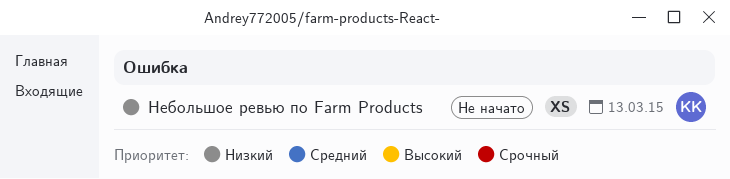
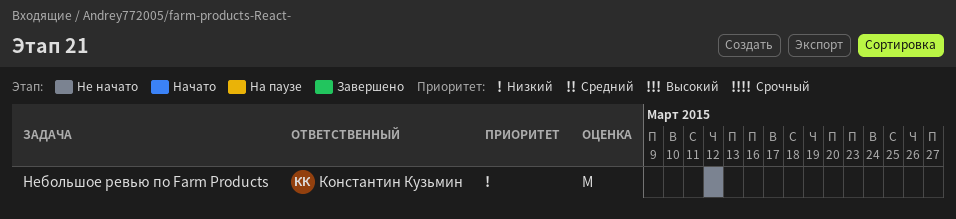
Небольшое ревью по Farm Products, estimate: XS -> M
Небольшое ревью по Farm Products, due: Mar 13 -> Mar 12

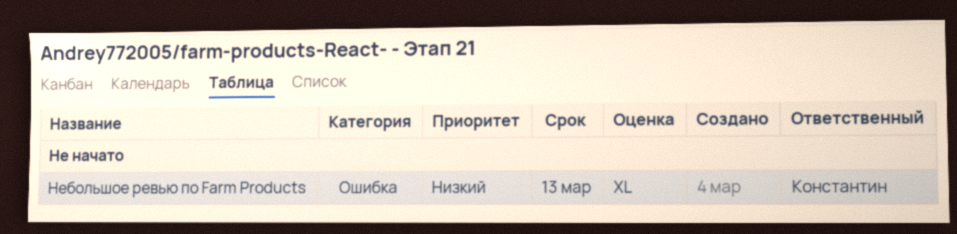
Небольшое ревью по Farm Products, estimate: M -> XL
Небольшое ревью по Farm Products, due: Mar 12 -> Mar 13

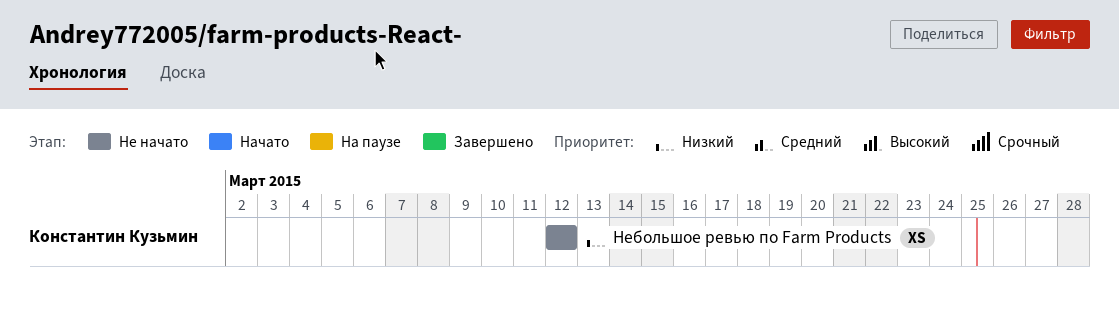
Небольшое ревью по Farm Products, estimate: XL -> XS
Небольшое ревью по Farm Products, due: Mar 13 -> Mar 12

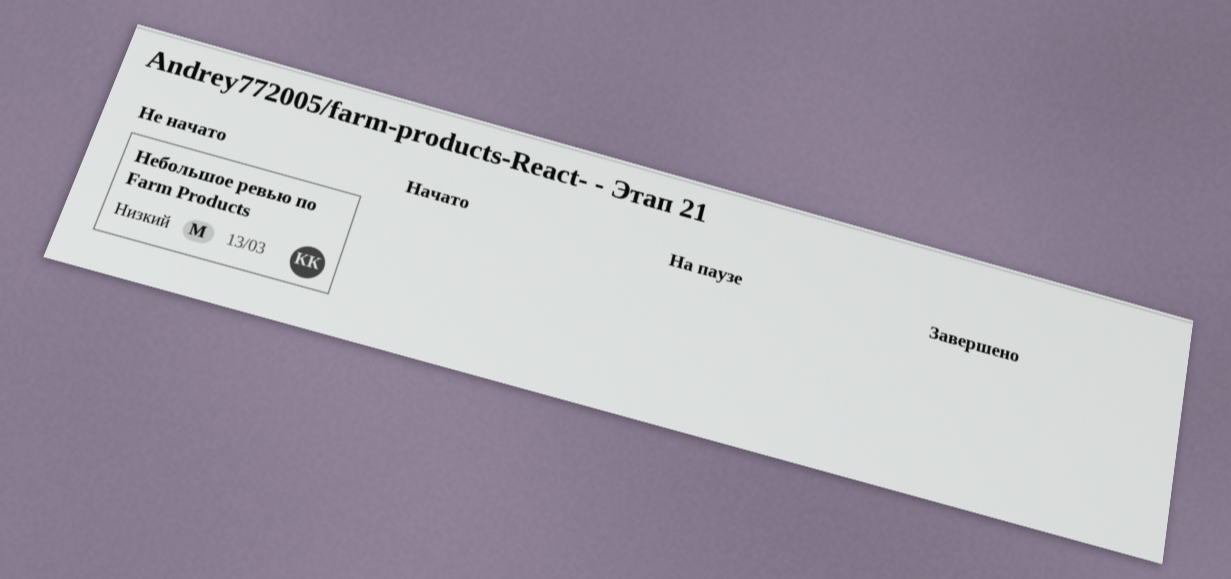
Небольшое ревью по Farm Products, estimate: XS -> M
Небольшое ревью по Farm Products, due: Mar 12 -> Mar 13

